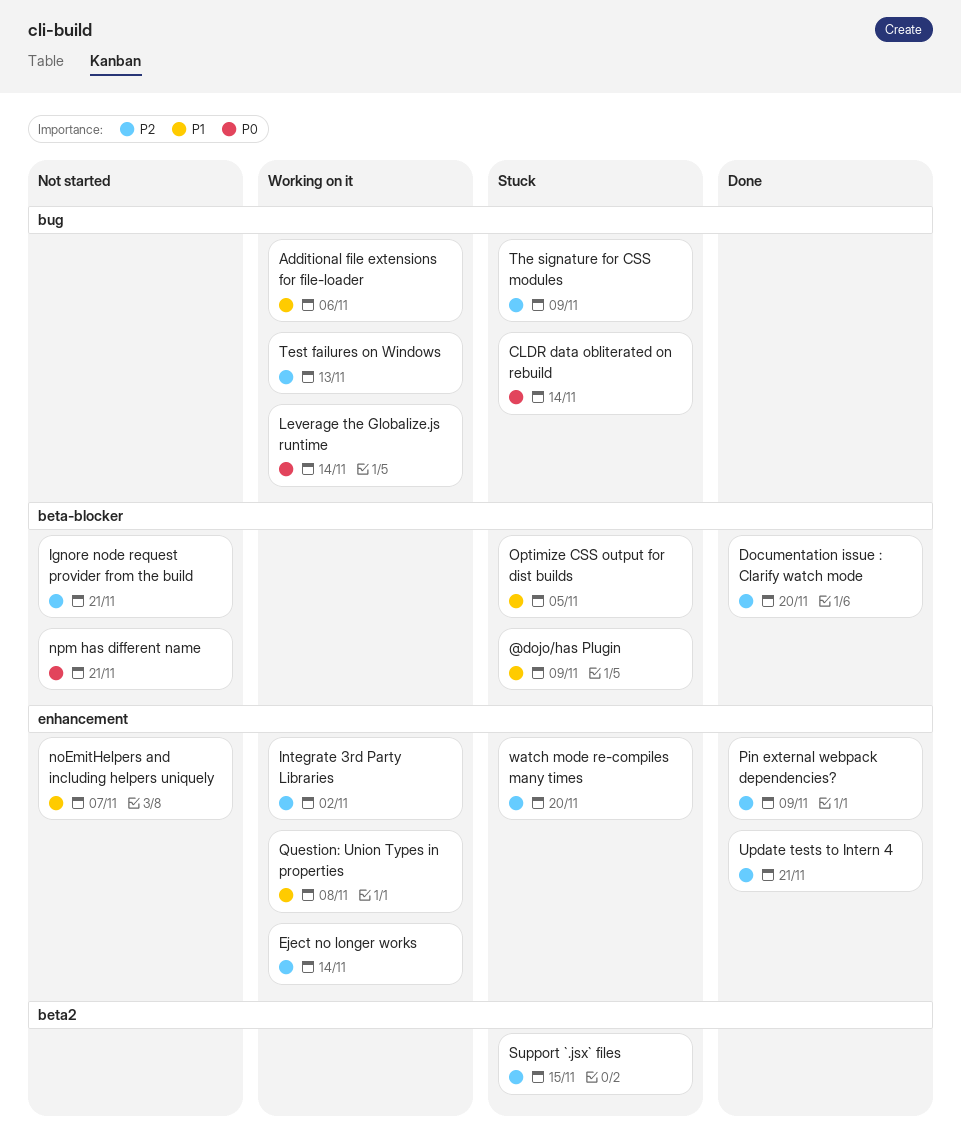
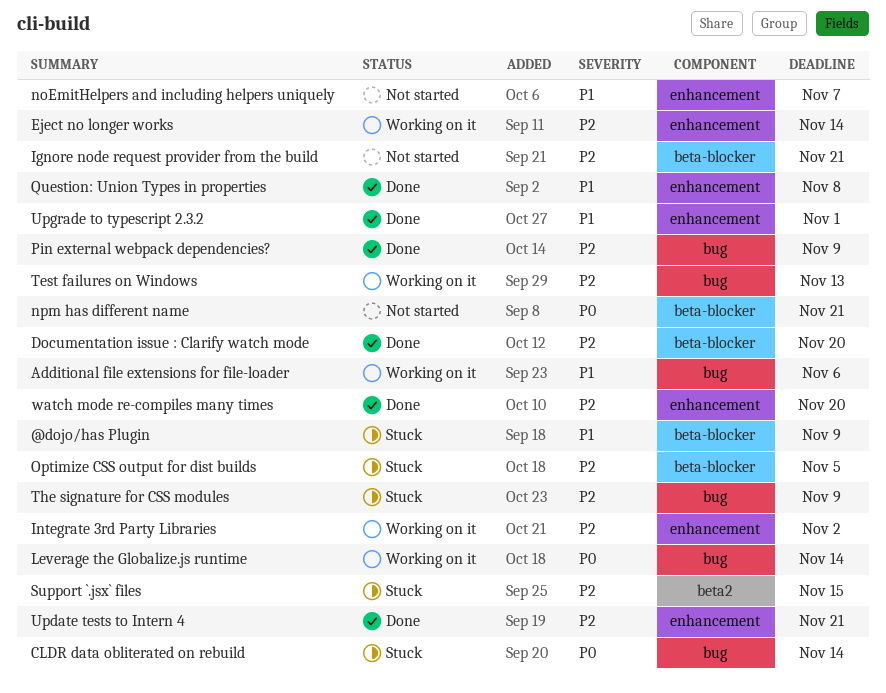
Optimize CSS output for dist builds, priority: P1 -> P2
Pin external webpack dependencies?, label: enhancement -> bug
Question: Union Types in properties, status: Working on it -> Done
Upgrade to typescript 2.3.2: none -> present
watch mode re-compiles many times, status: Stuck -> Done

